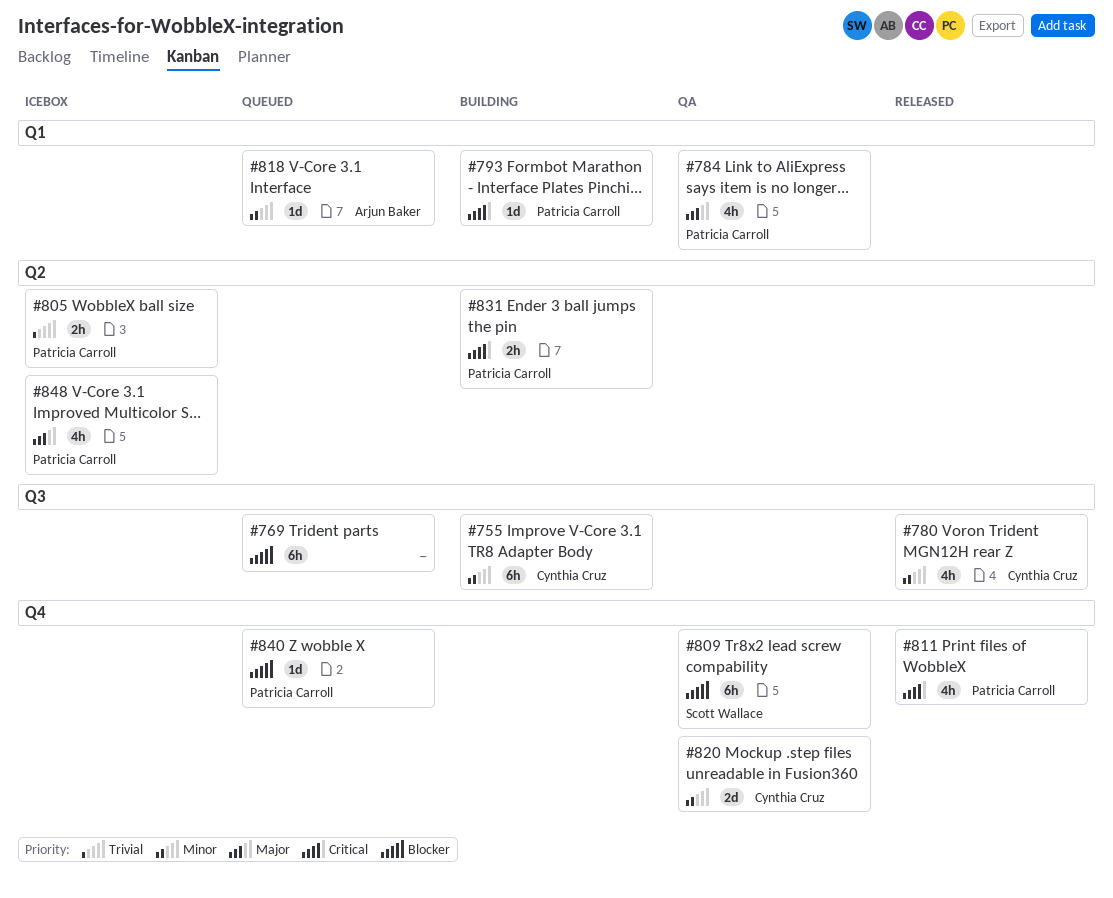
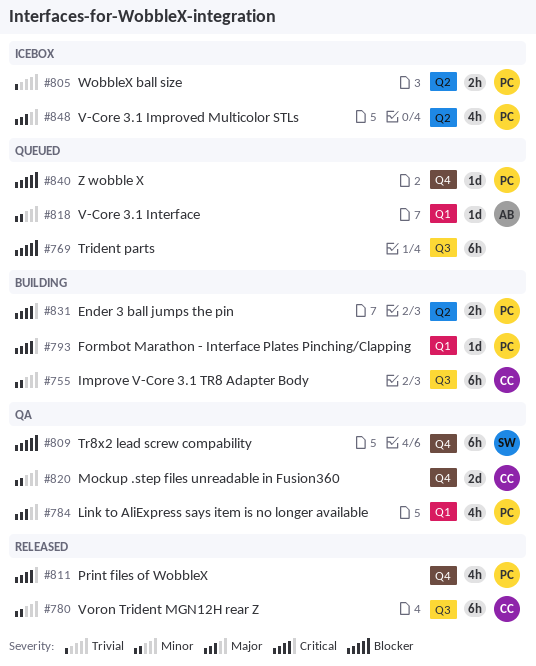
#780, estimate: 4h -> 6h

